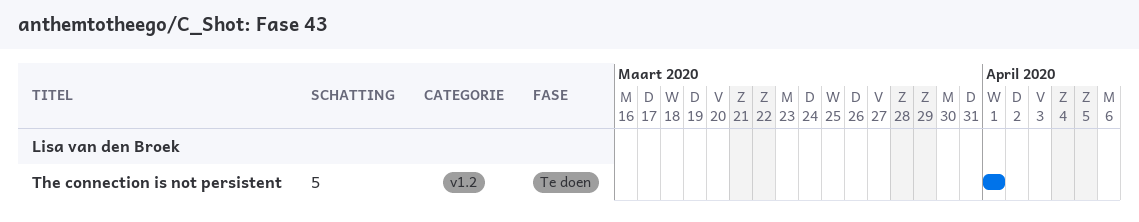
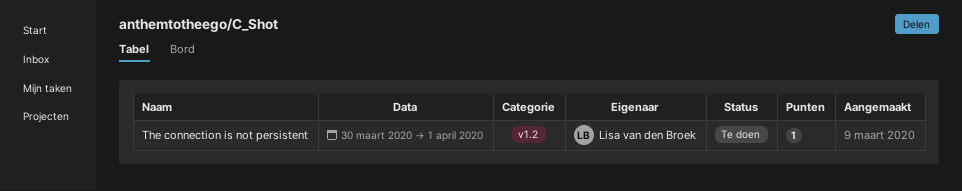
The connection is not persistent, estimate: 5 -> 1
The connection is not persistent, start: Apr 1 -> Mar 30

